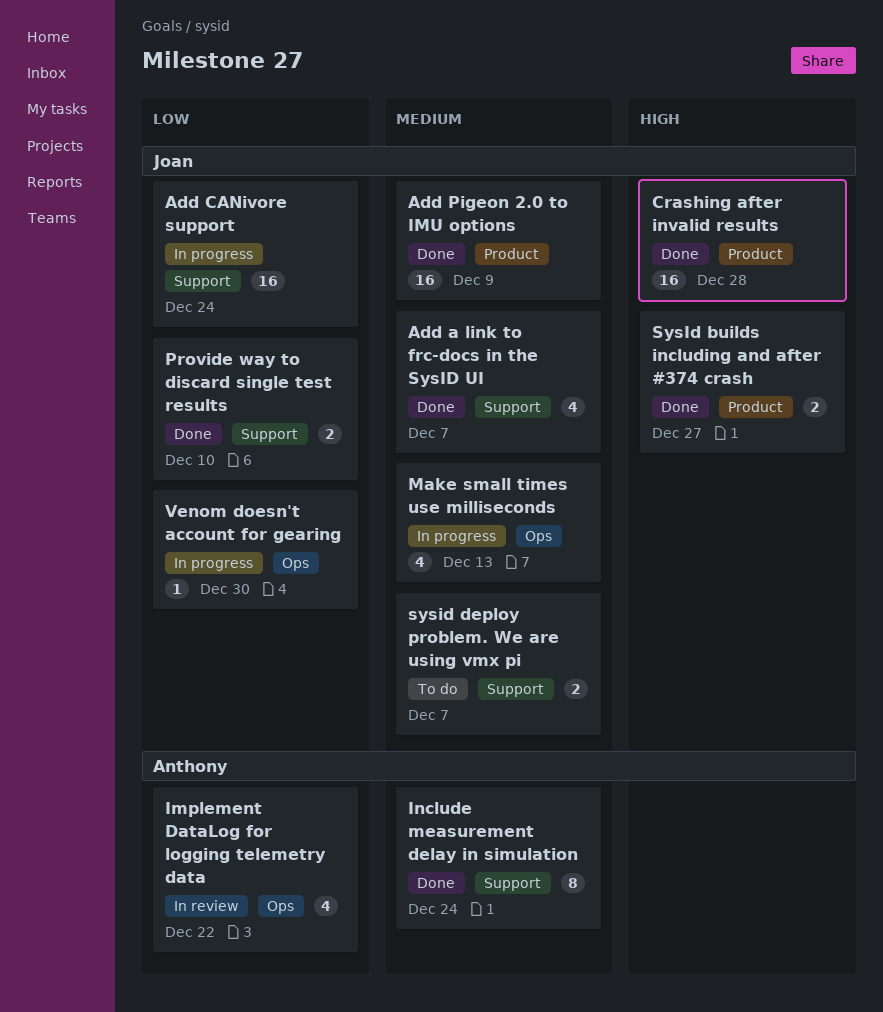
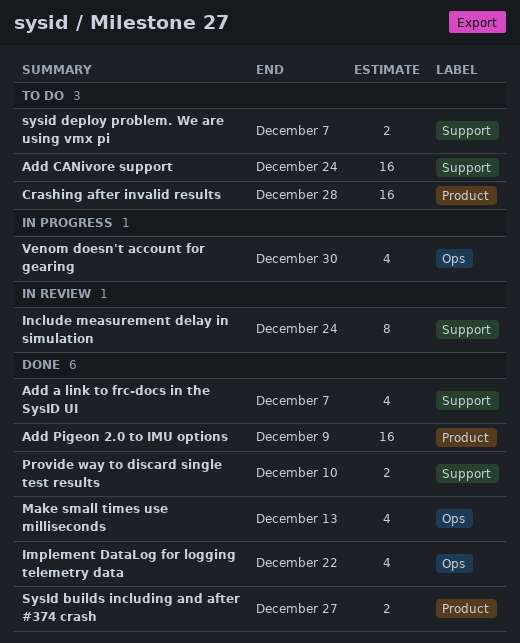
Add CANivore support, status: In progress -> To do
Crashing after invalid results, status: Done -> To do
Implement DataLog for logging telemetry data, status: In review -> Done
Include measurement delay in simulation, status: Done -> In review
Make small times use milliseconds, status: In progress -> Done
Venom doesn't account for gearing, estimate: 1 -> 4

